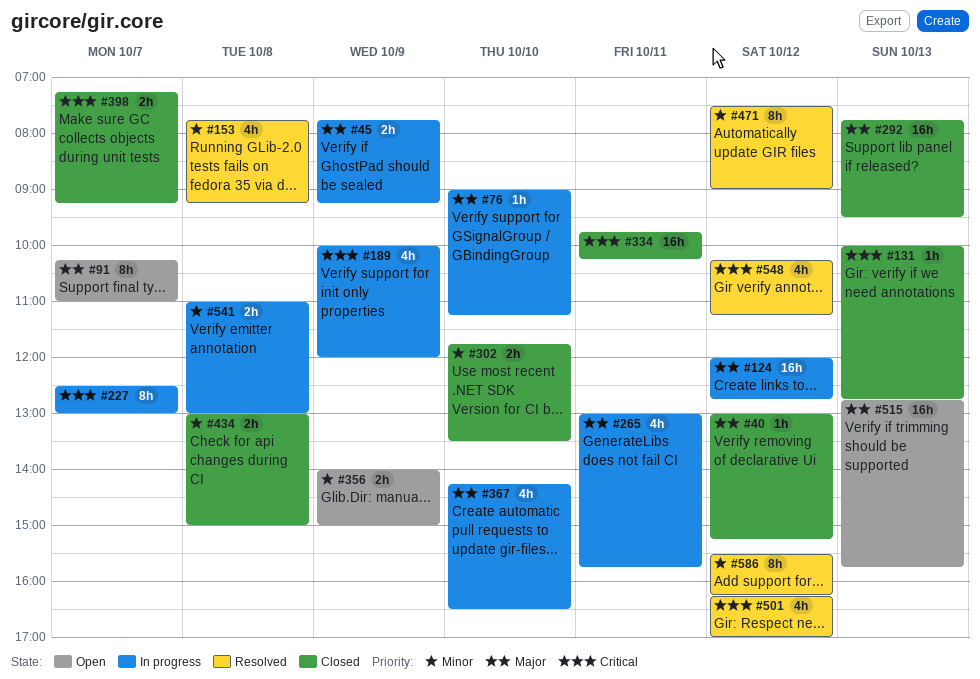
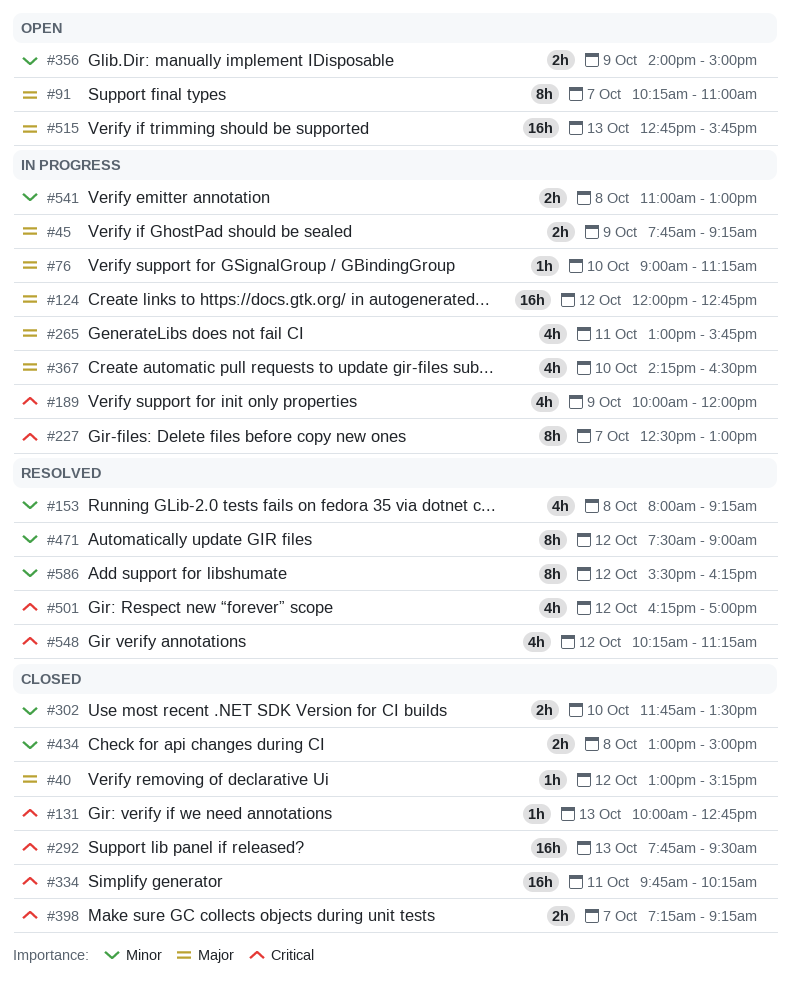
#153, begins: 07:45 -> 08:00
#292, priority: Major -> Critical

